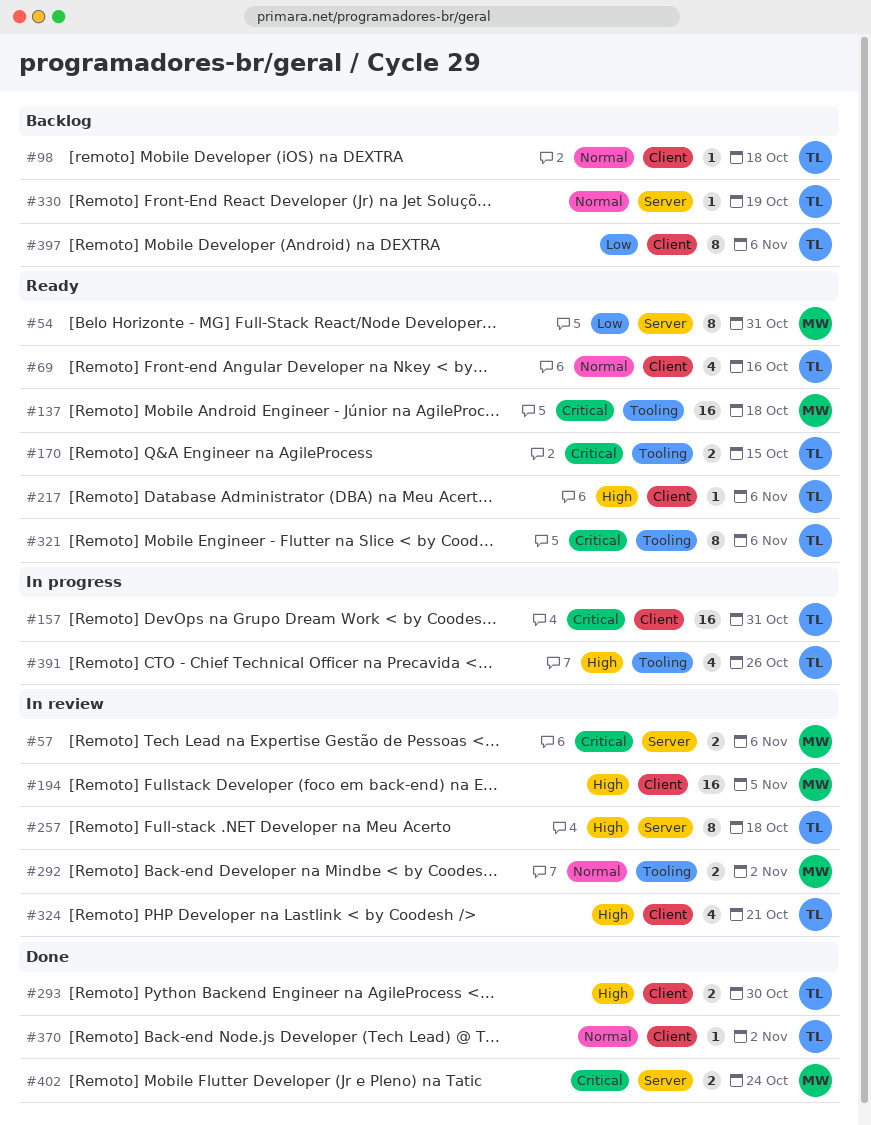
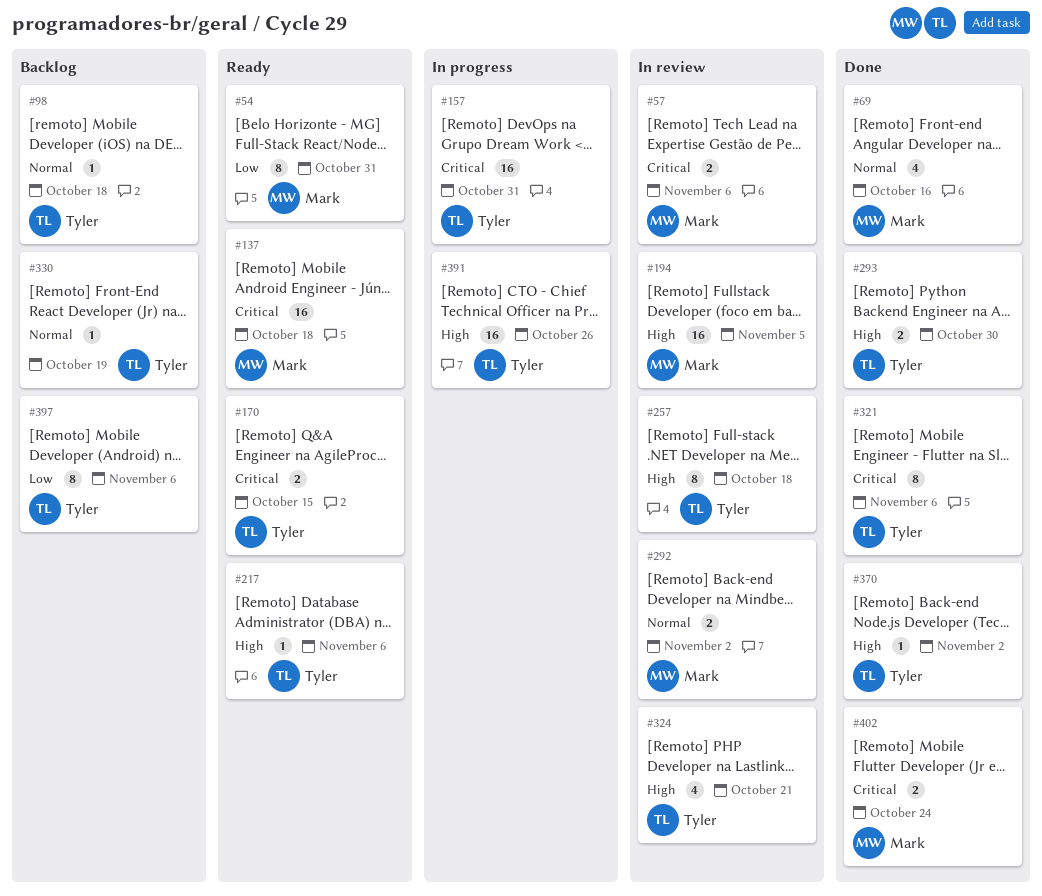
#69, status: Ready -> Done
#69, owner: Tyler -> Mark
#321, status: Ready -> Done
#370, priority: Normal -> High
#391, estimate: 4 -> 16

